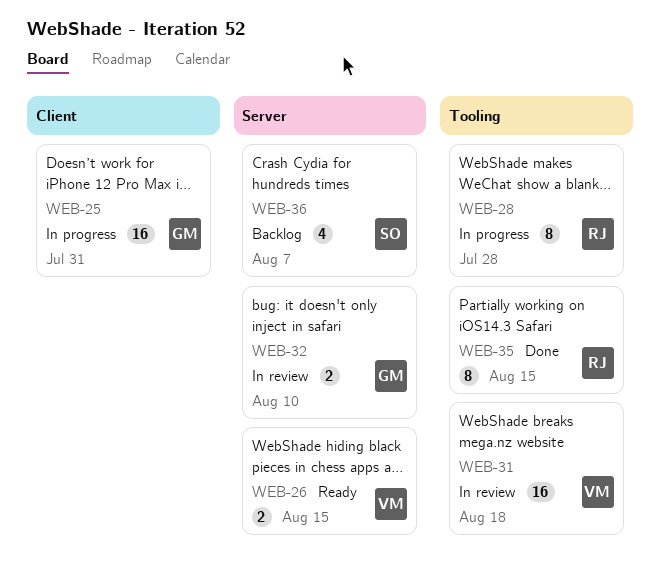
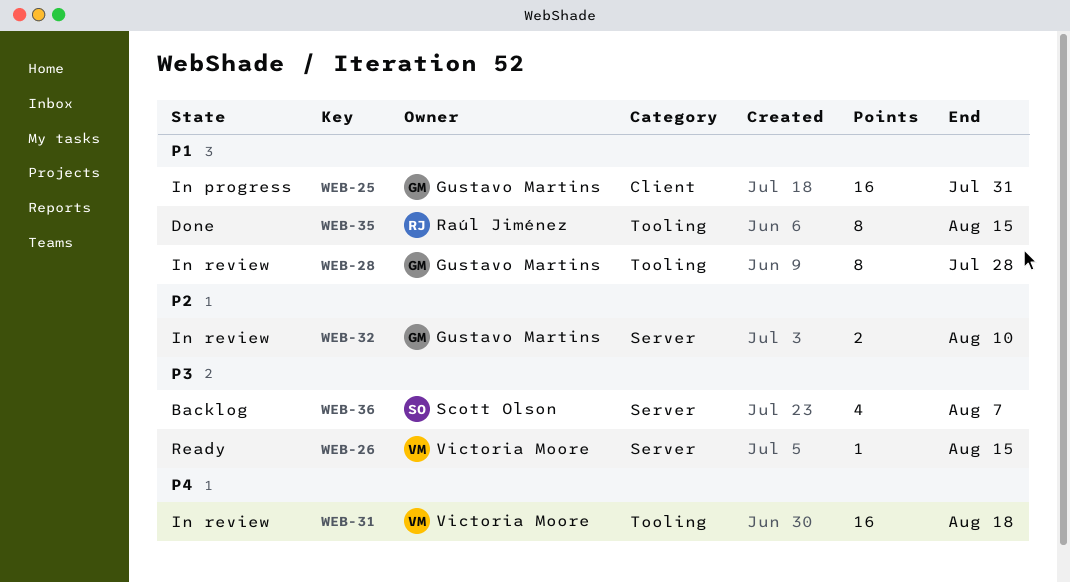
WEB-26, estimate: 2 -> 1
WEB-28, status: In progress -> In review
WEB-28, owner: Raúl Jiménez -> Gustavo Martins

